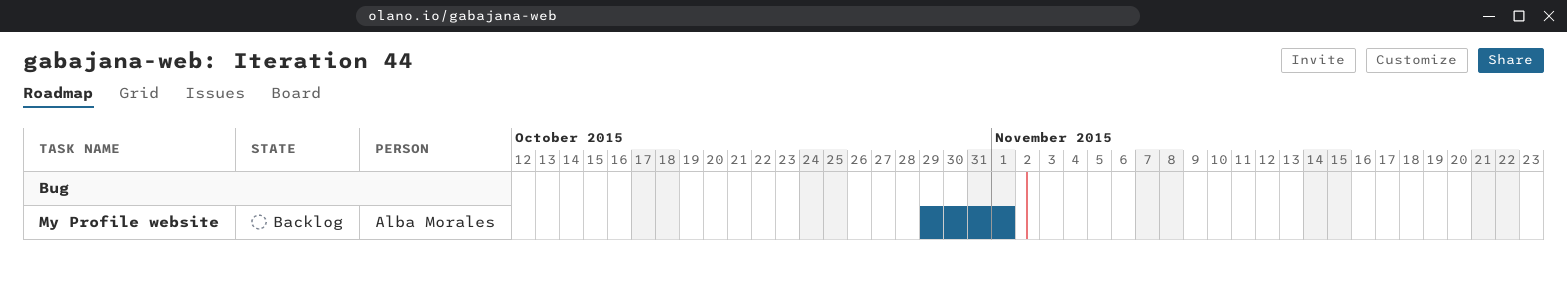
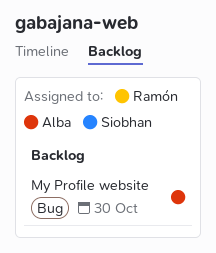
My Profile website, due: Nov 1 -> Oct 30

